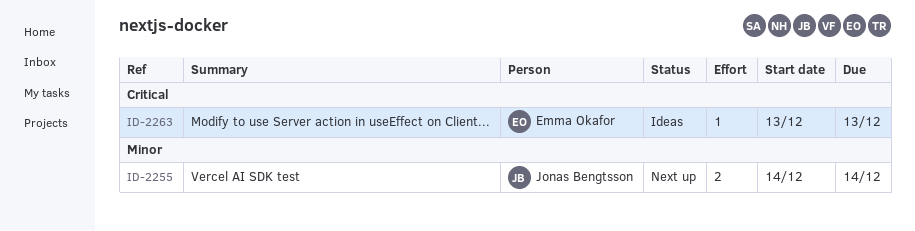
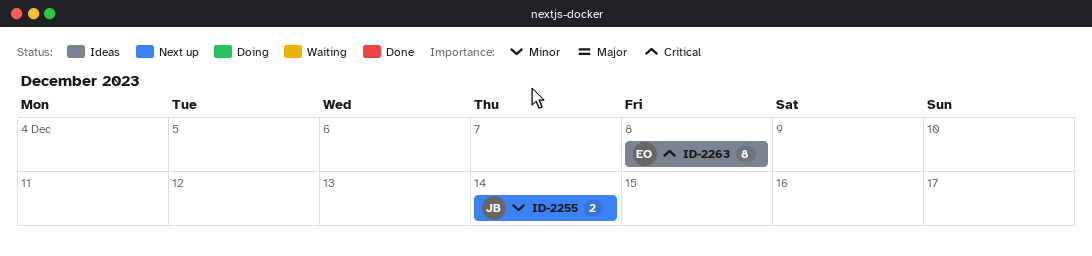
ID-2263, estimate: 1 -> 8
ID-2263, start: Dec 13 -> Dec 8
ID-2263, due: Dec 13 -> Dec 8

